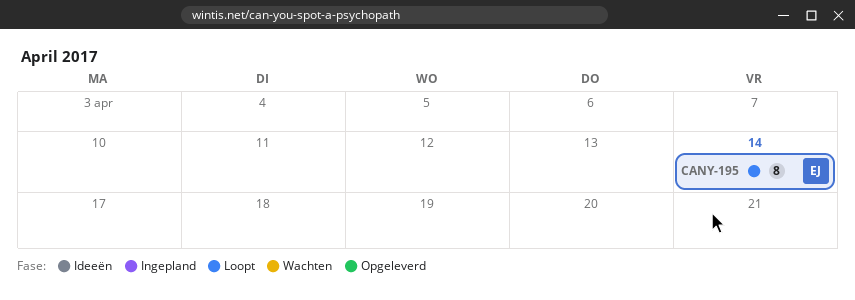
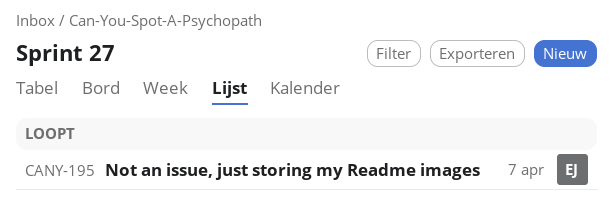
CANY-195, due: Apr 14 -> Apr 7

